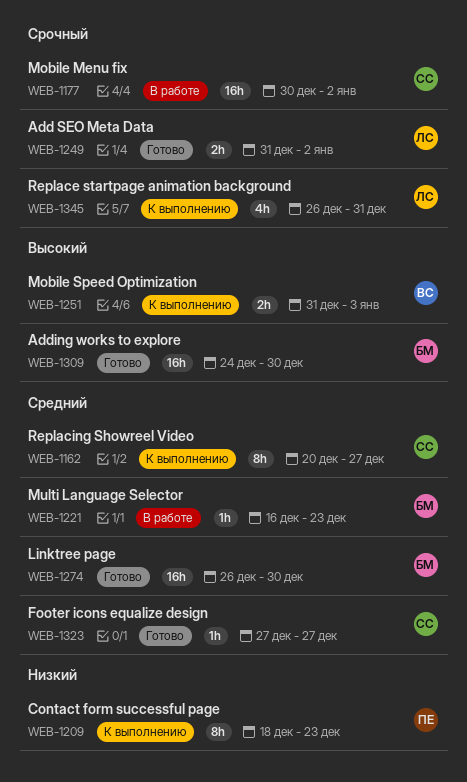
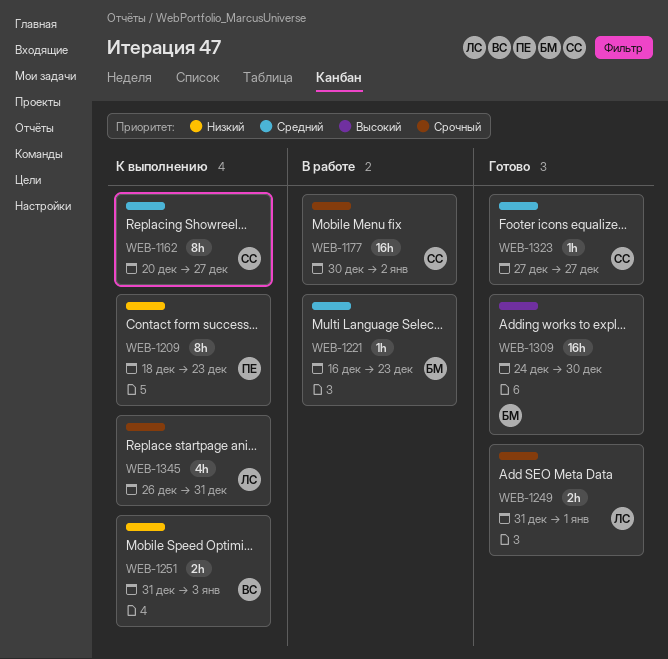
WEB-1249, due: Jan 2 -> Jan 1
WEB-1251, priority: Высокий -> Низкий
WEB-1274: present -> none

